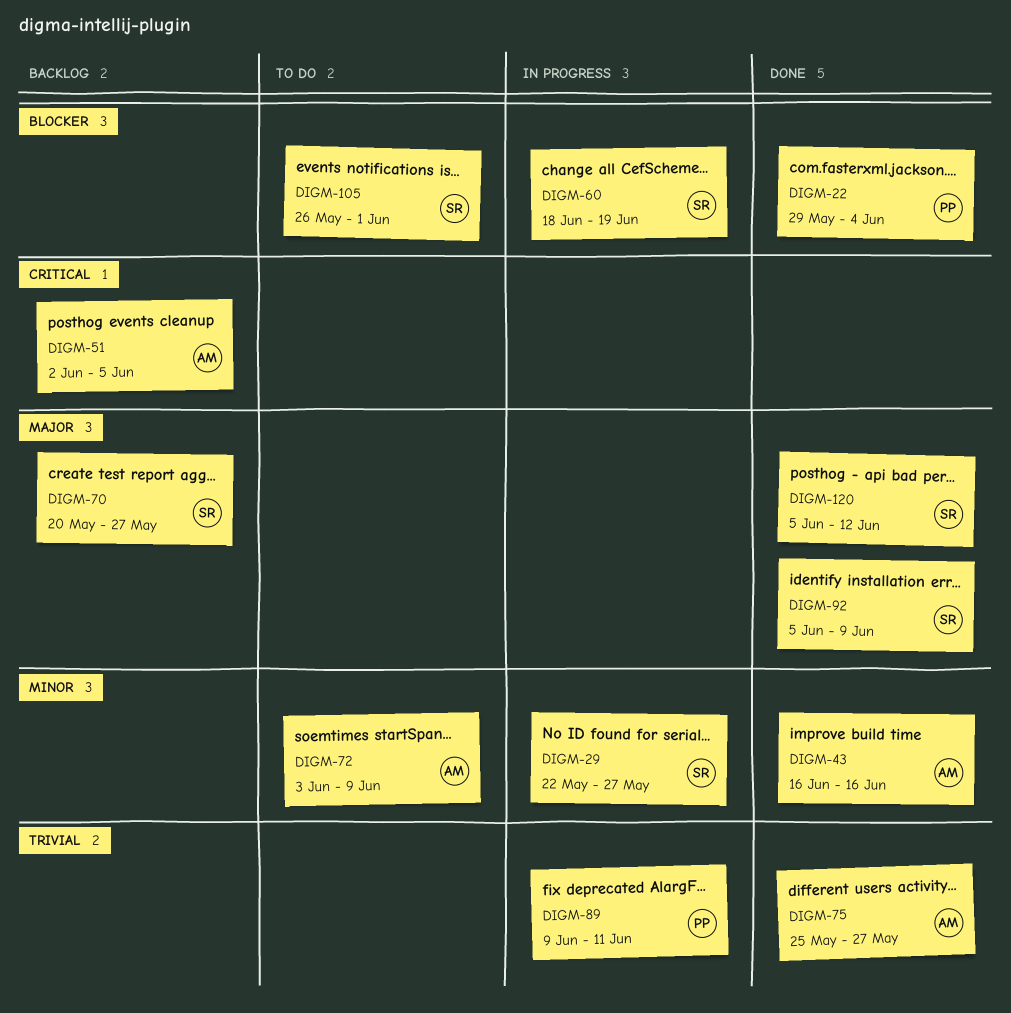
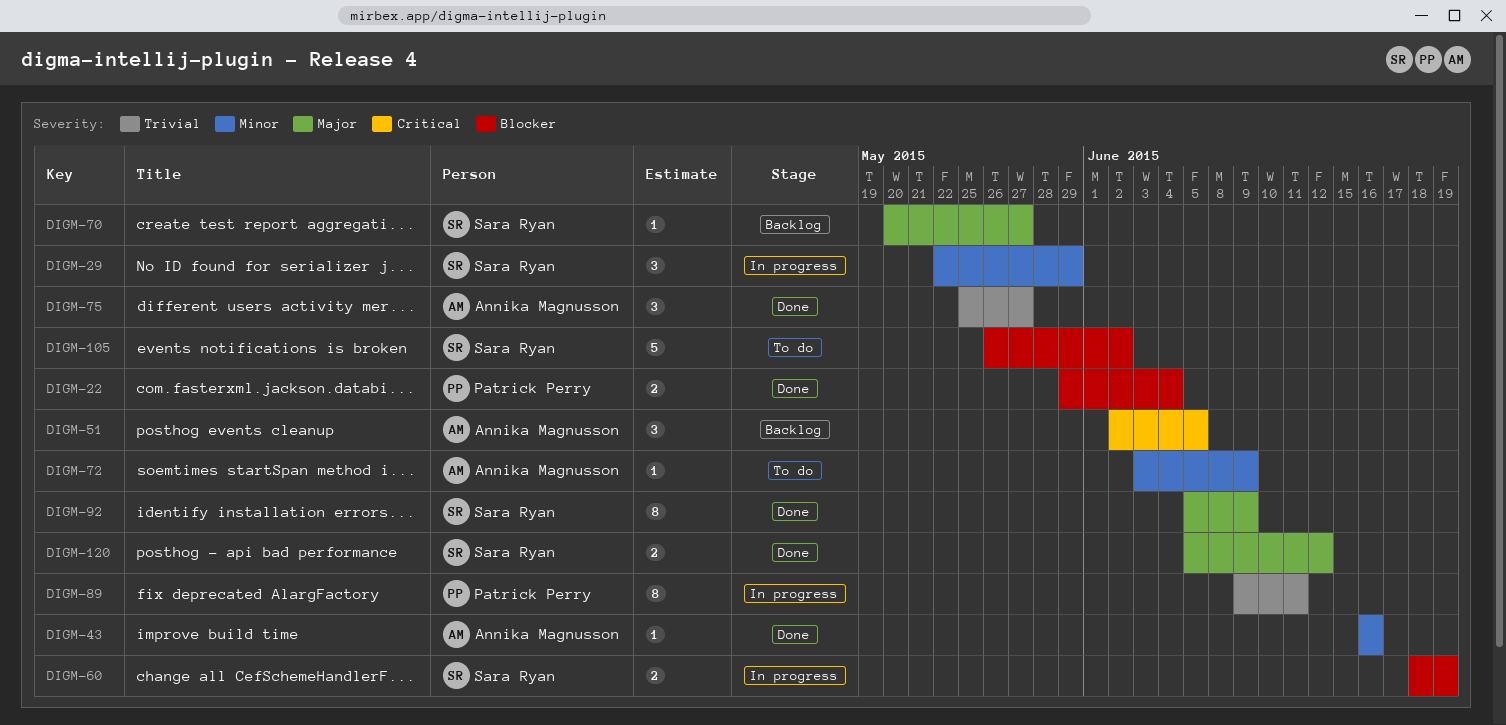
DIGM-29, due: May 27 -> May 29
DIGM-105, due: Jun 1 -> Jun 2

